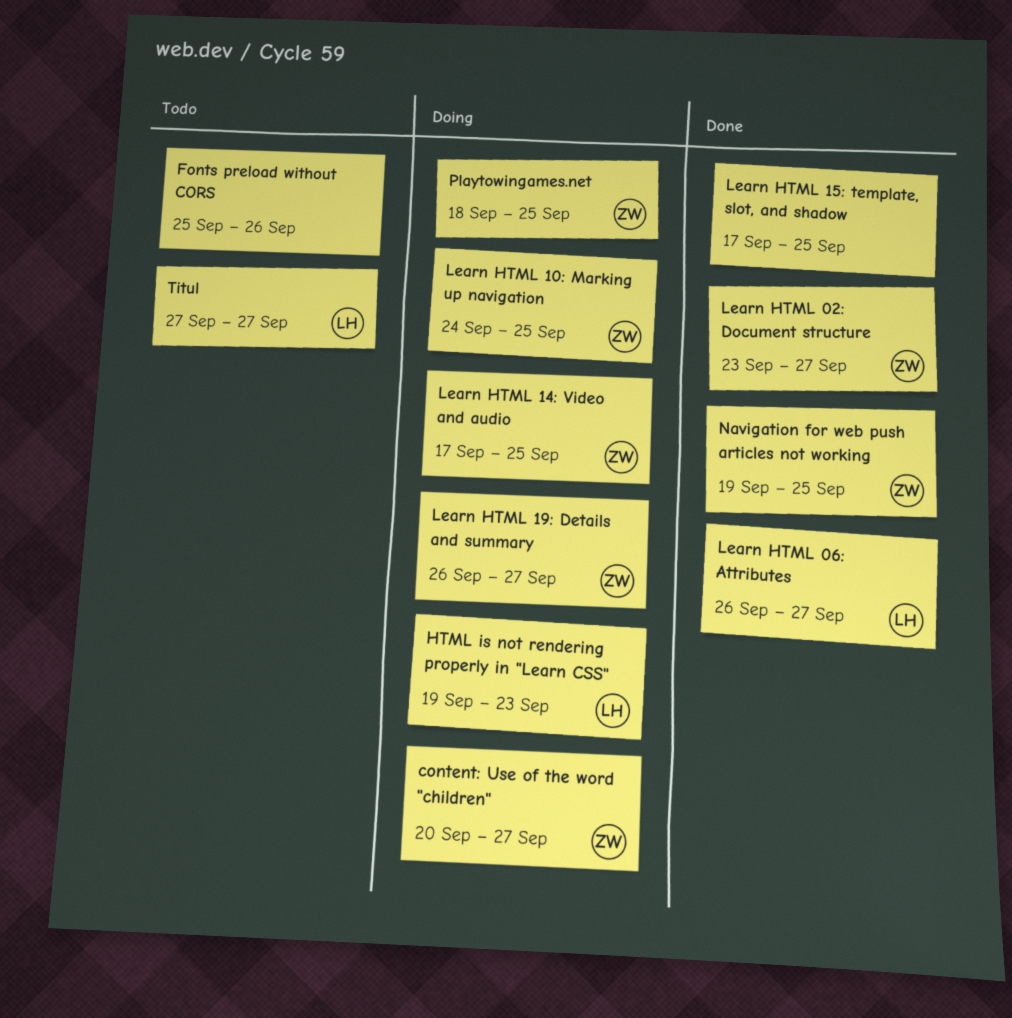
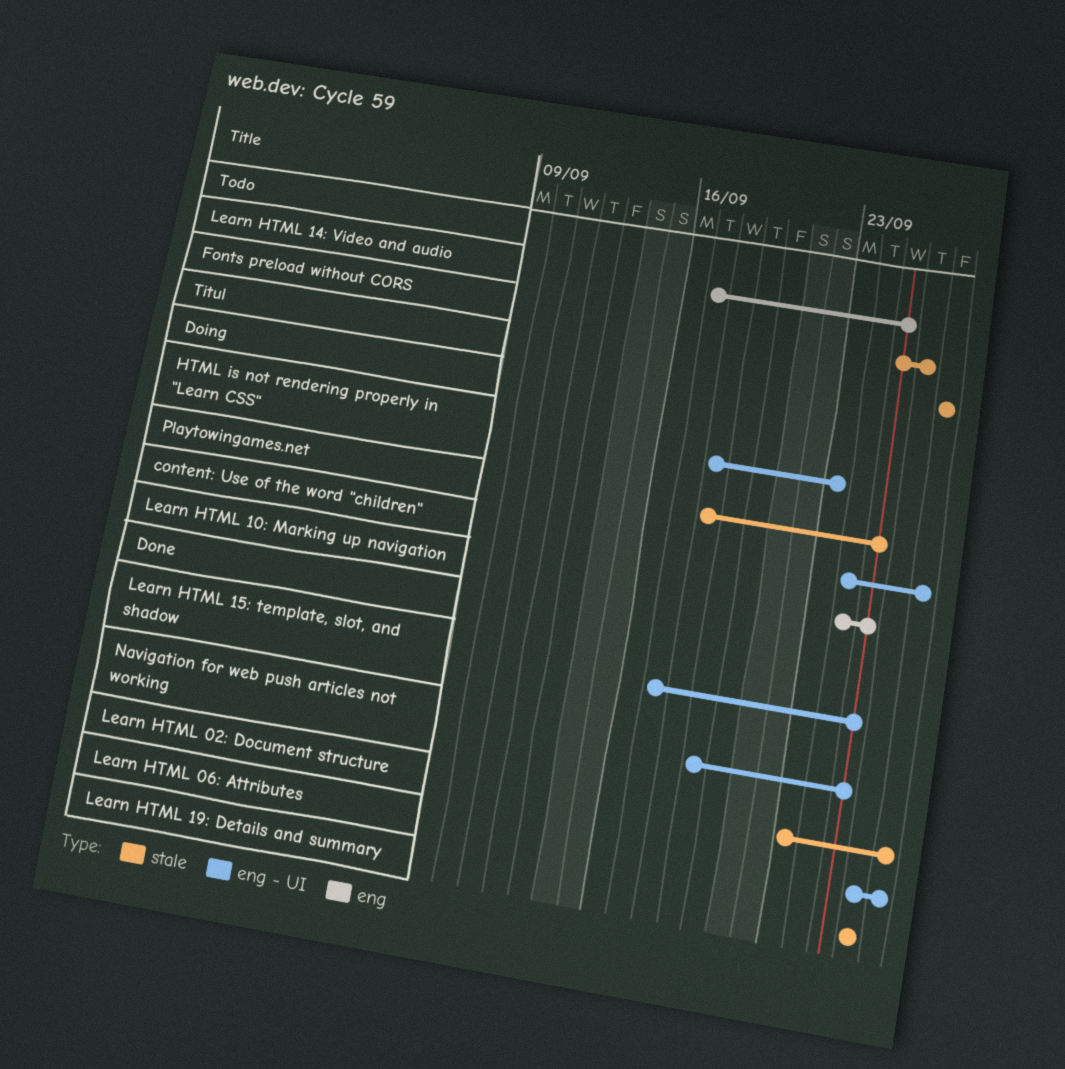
content: Use of the word "children", start: Sep 20 -> Sep 24
HTML is not rendering properly in "Learn CSS", start: Sep 19 -> Sep 18
Learn HTML 14: Video and audio, status: Doing -> Todo
Learn HTML 19: Details and summary, status: Doing -> Done
Learn HTML 19: Details and summary, due: Sep 27 -> Sep 26

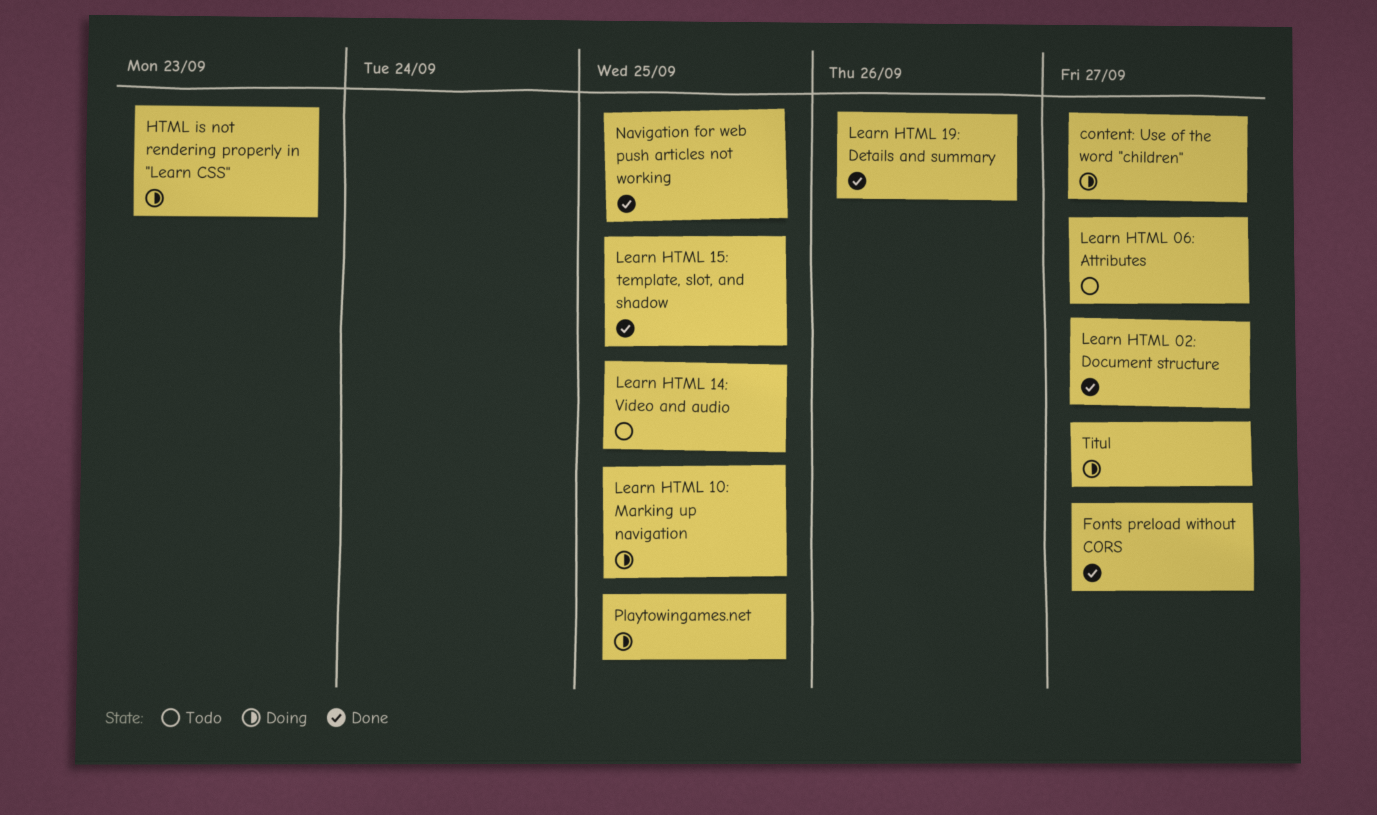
Fonts preload without CORS, status: Todo -> Done
Fonts preload without CORS, due: Sep 26 -> Sep 27
Learn HTML 06: Attributes, status: Done -> Todo
Titul, status: Todo -> Doing

